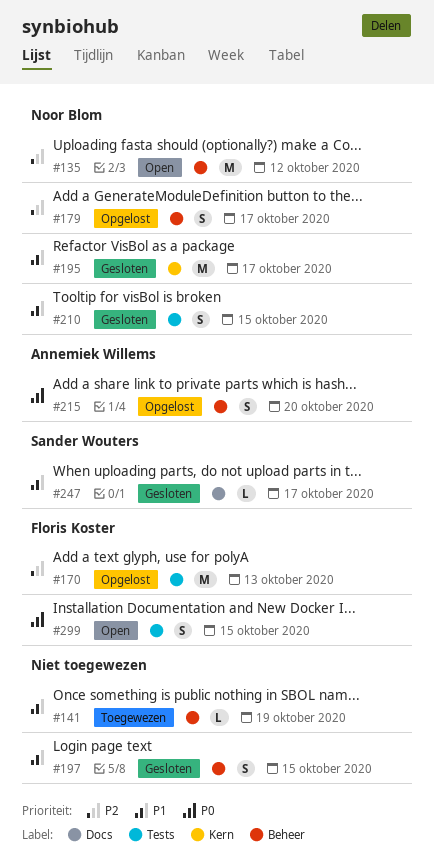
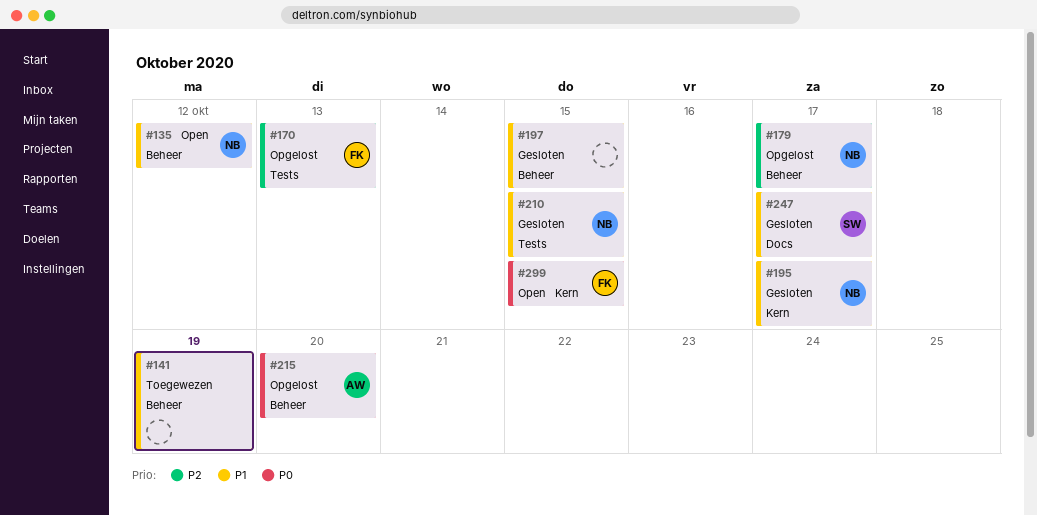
#135, priority: P2 -> P1
#299, label: Tests -> Kern

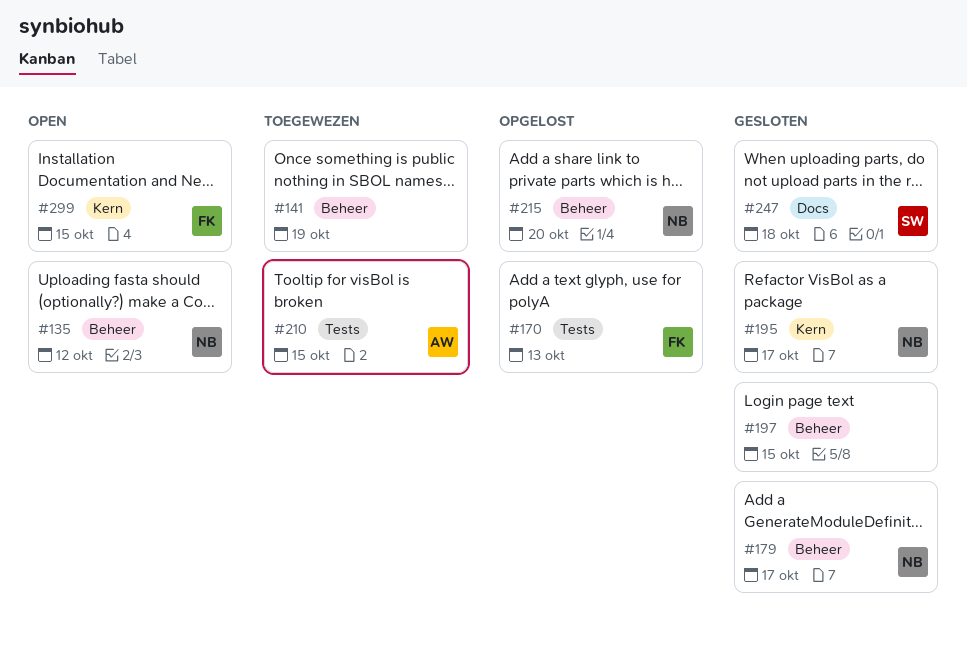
#179, status: Opgelost -> Gesloten
#210, status: Gesloten -> Toegewezen
#210, owner: NB -> AW
#215, owner: AW -> NB
#247, due: Oct 17 -> Oct 18

